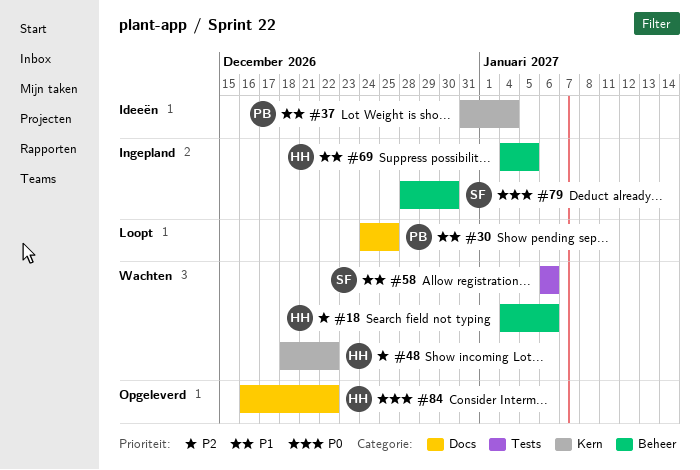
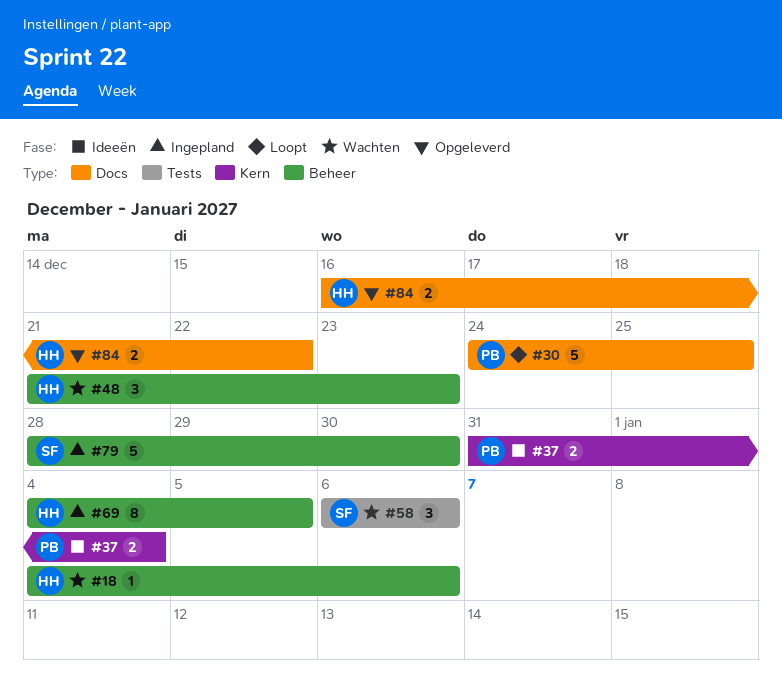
#48, label: Kern -> Beheer
#48, start: Dec 18 -> Dec 21
#48, due: Dec 22 -> Dec 23

